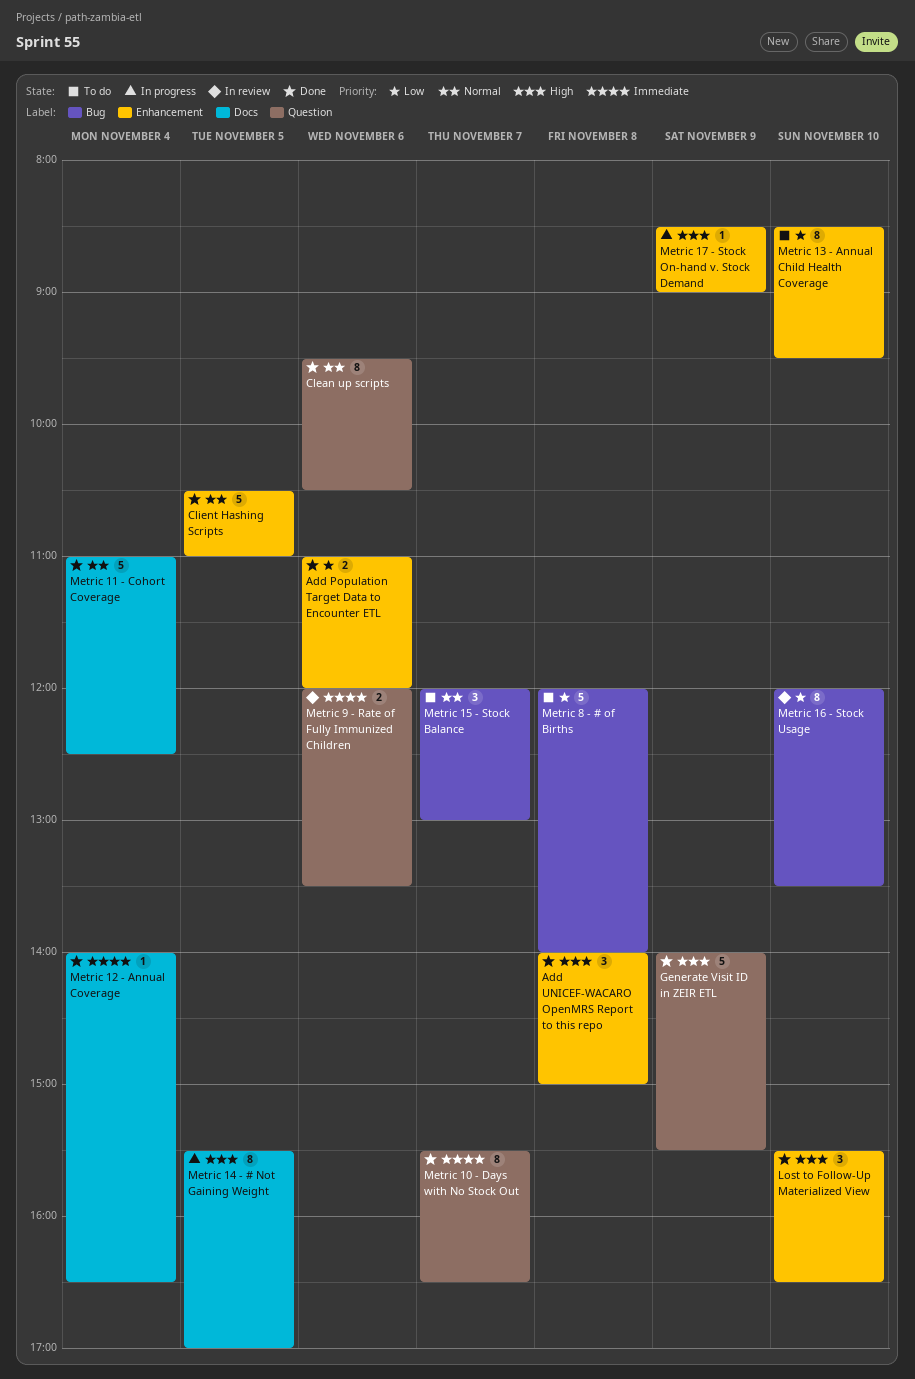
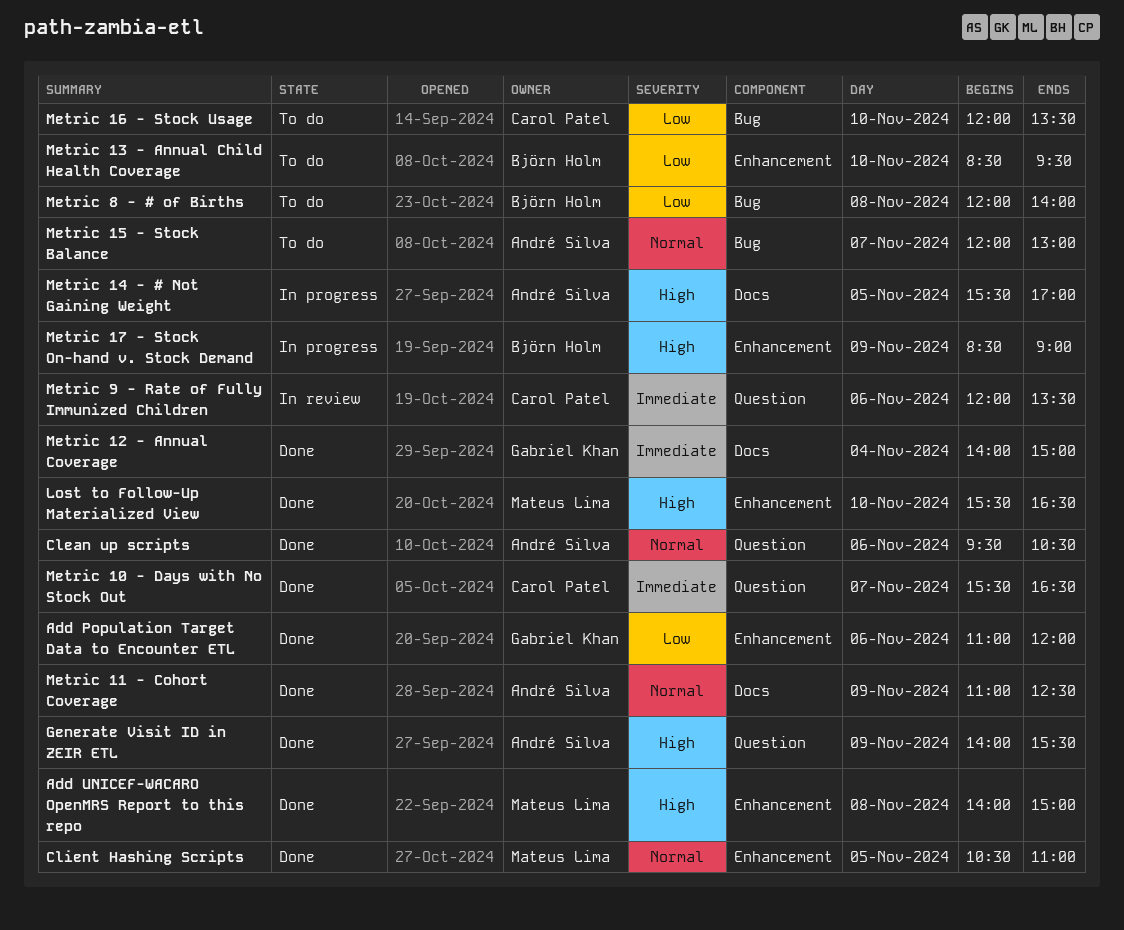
Metric 11 - Cohort Coverage, day: Nov 4 -> Nov 9
Metric 12 - Annual Coverage, ends: 16:30 -> 15:00
Metric 16 - Stock Usage, status: In review -> To do

